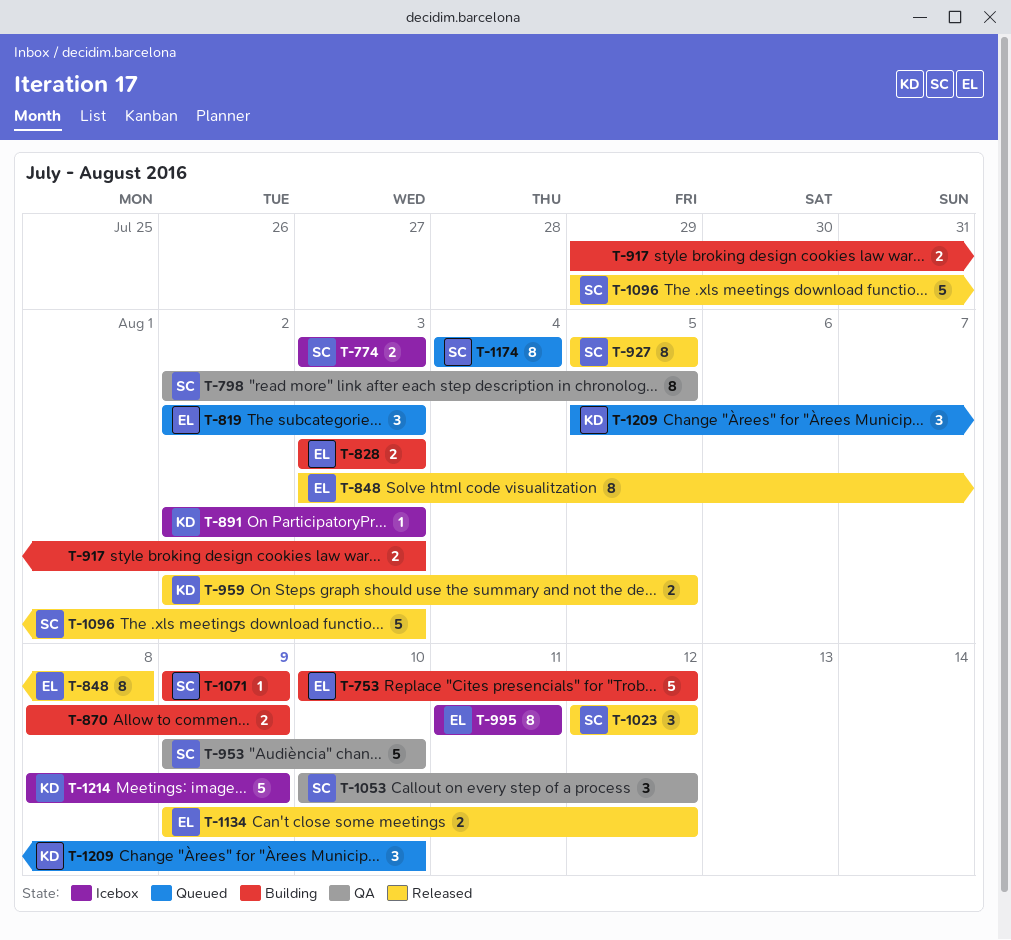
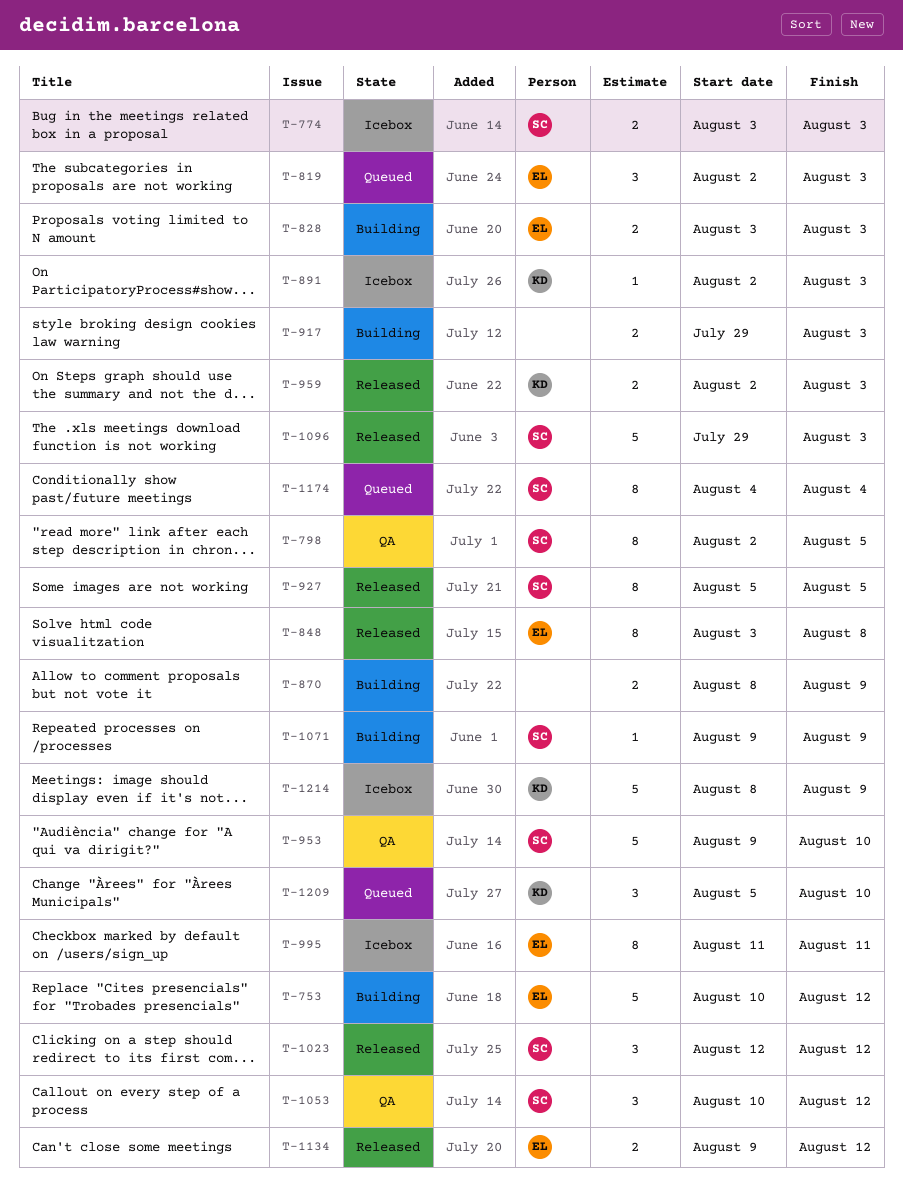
T-959, due: Aug 5 -> Aug 3

